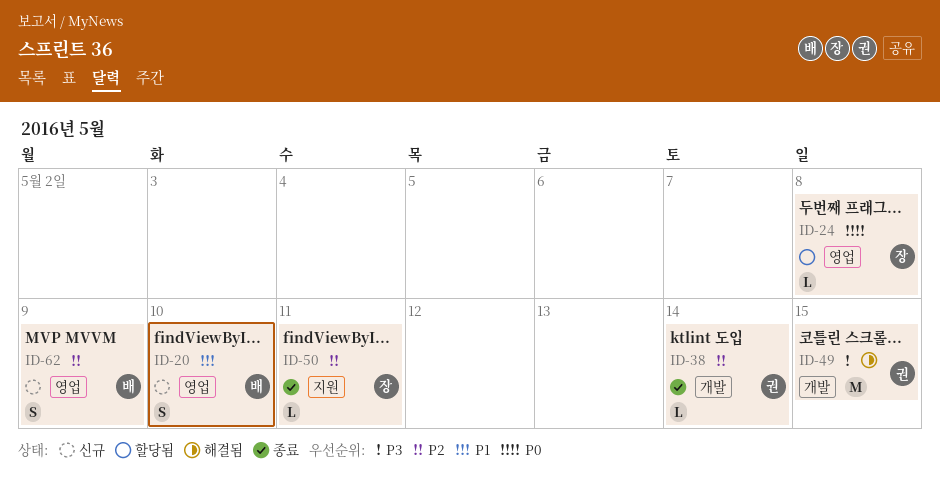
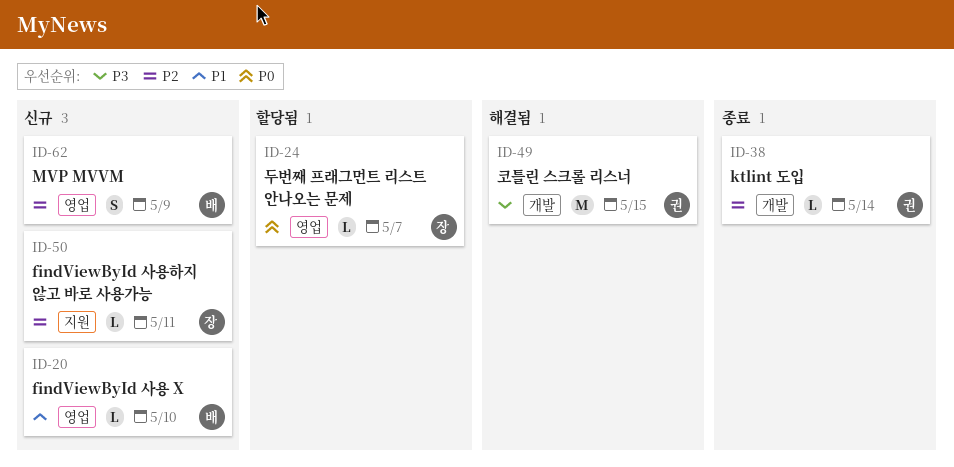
ID-20, estimate: S -> L
ID-24, due: May 8 -> May 7
ID-50, status: 종료 -> 신규

